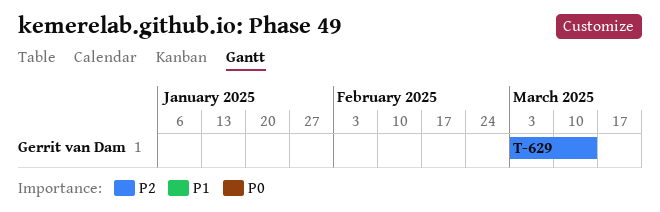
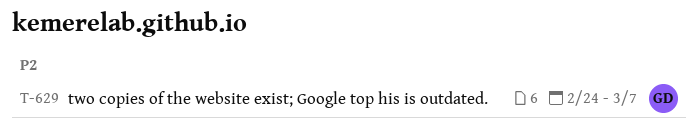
T-629, start: Mar 3 -> Feb 24
T-629, due: Mar 14 -> Mar 7

